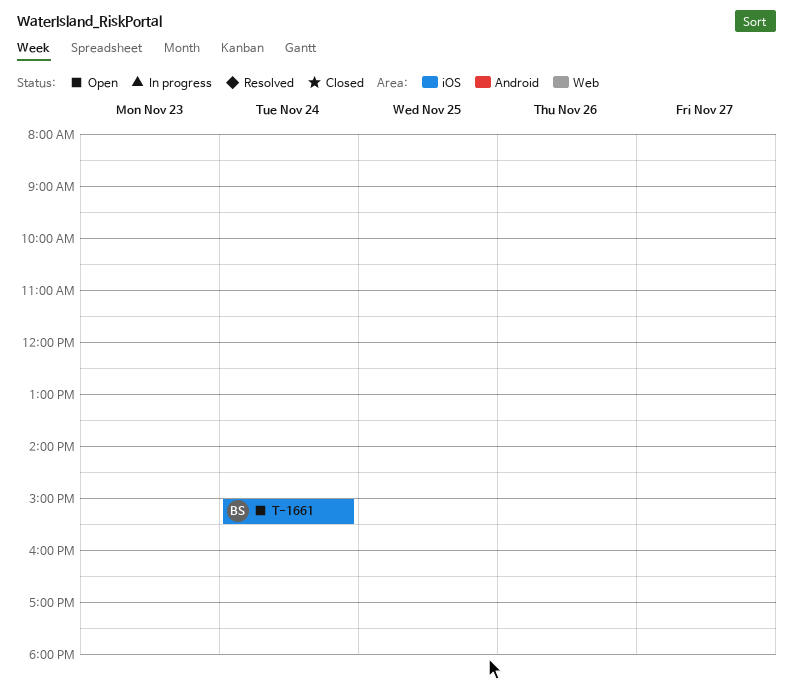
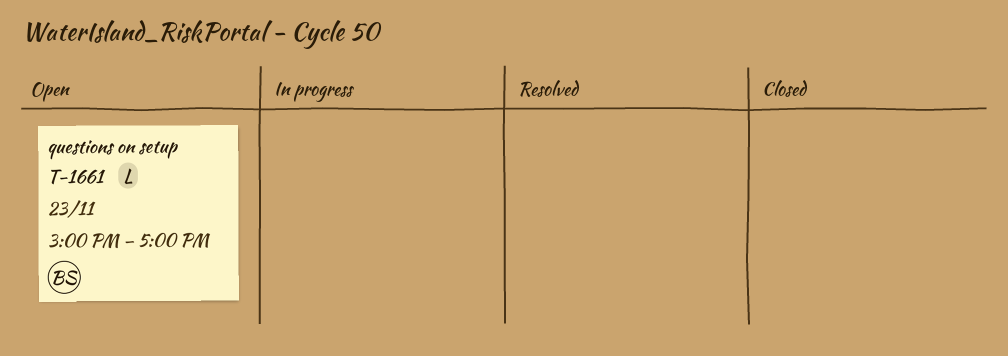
T-1661, day: Nov 24 -> Nov 23
T-1661, ends: 15:30 -> 17:00

